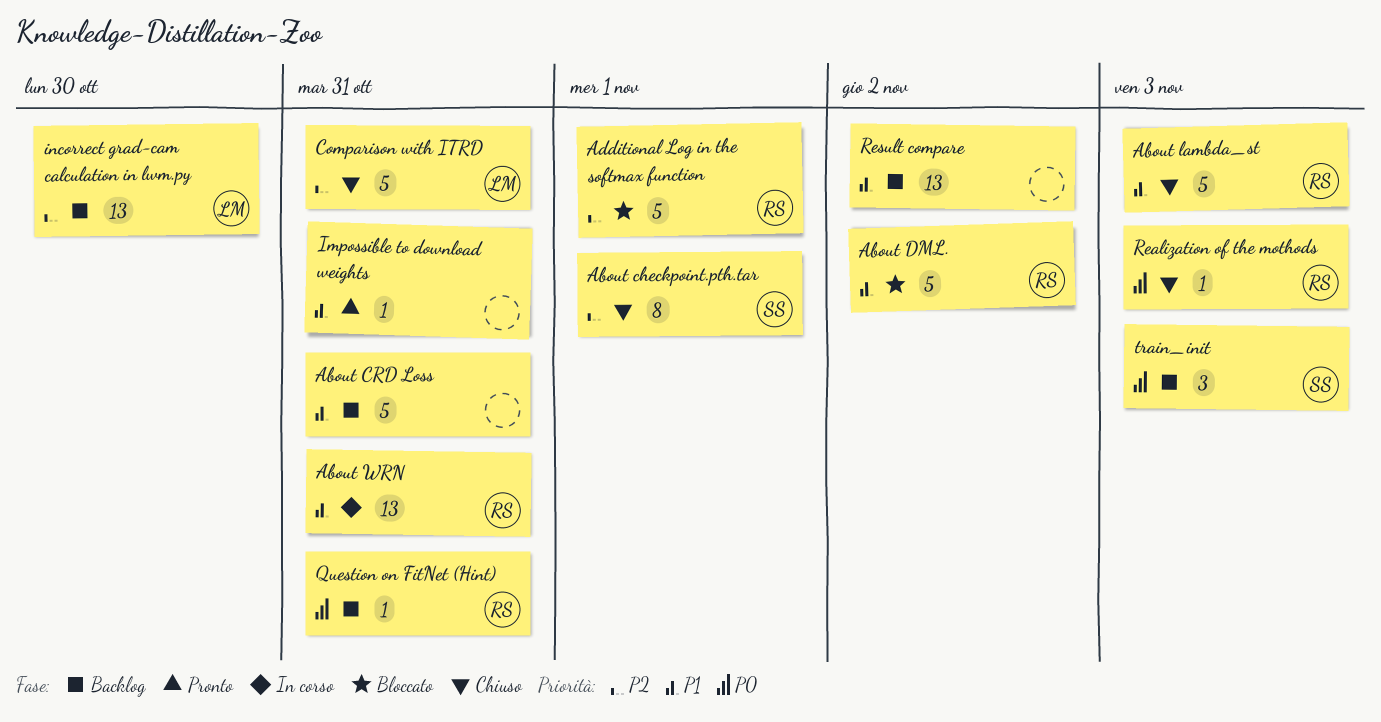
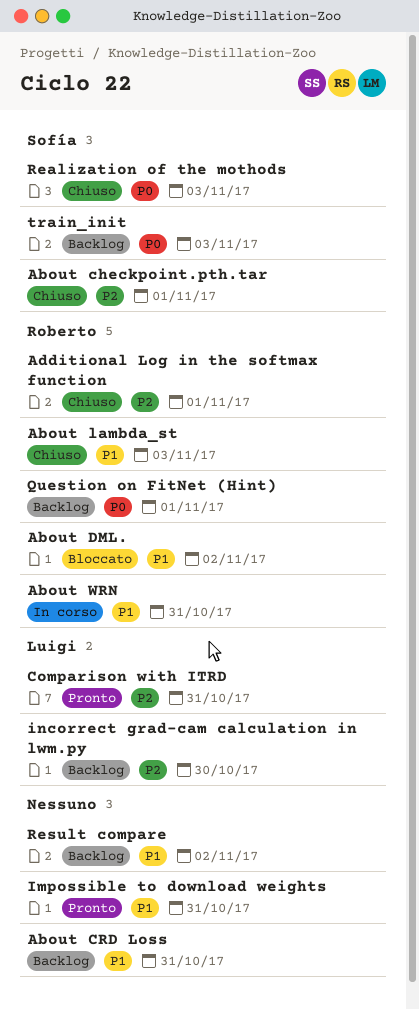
Additional Log in the softmax function, status: Bloccato -> Chiuso
Comparison with ITRD, status: Chiuso -> Pronto
Question on FitNet (Hint), due: Oct 31 -> Nov 1
Realization of the mothods, owner: Roberto -> Sofía

